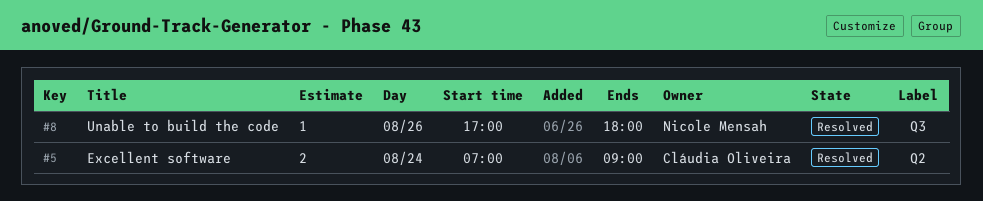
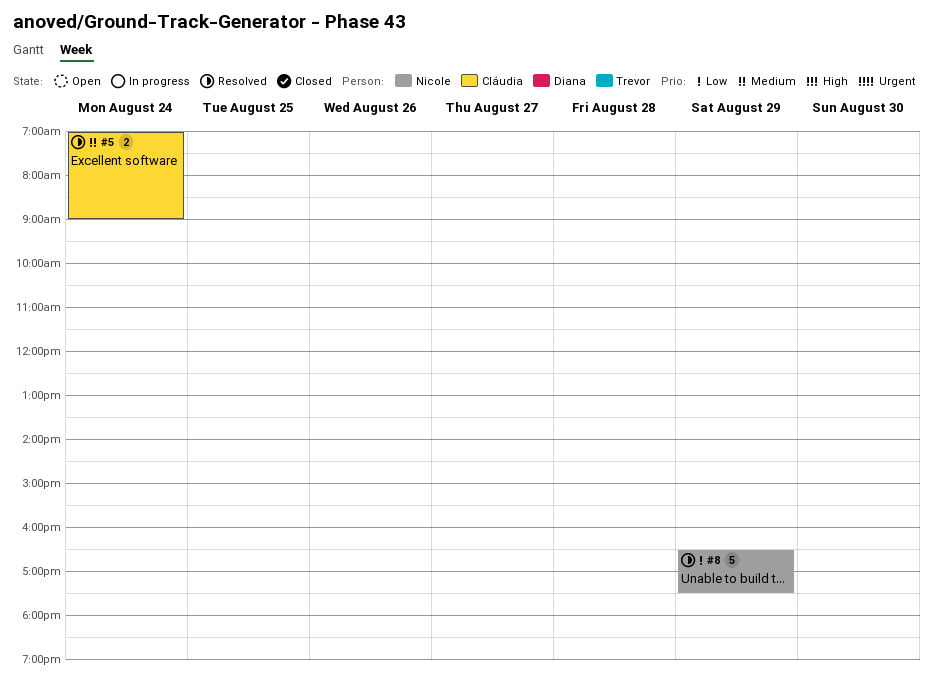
#8, estimate: 1 -> 5
#8, day: Aug 26 -> Aug 29
#8, begins: 17:00 -> 16:30
#8, ends: 18:00 -> 17:30

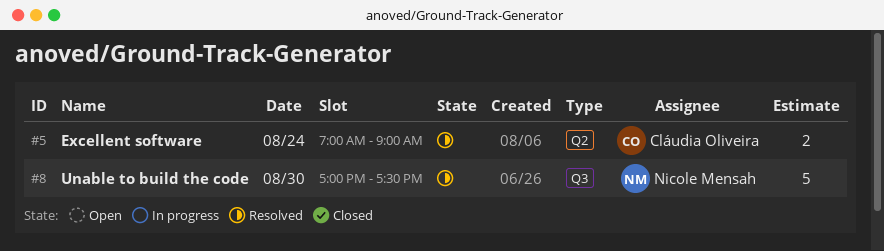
#8, day: Aug 29 -> Aug 30
#8, begins: 16:30 -> 17:00

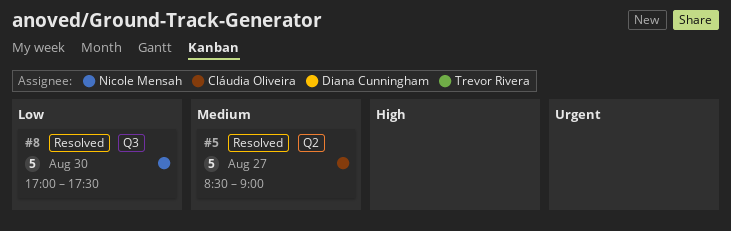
#5, estimate: 2 -> 5
#5, day: Aug 24 -> Aug 27
#5, begins: 07:00 -> 08:30

